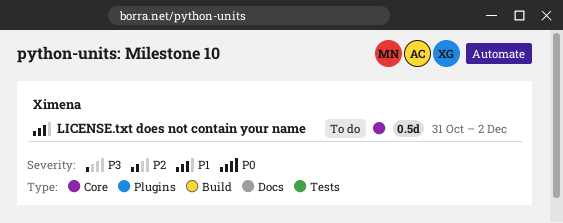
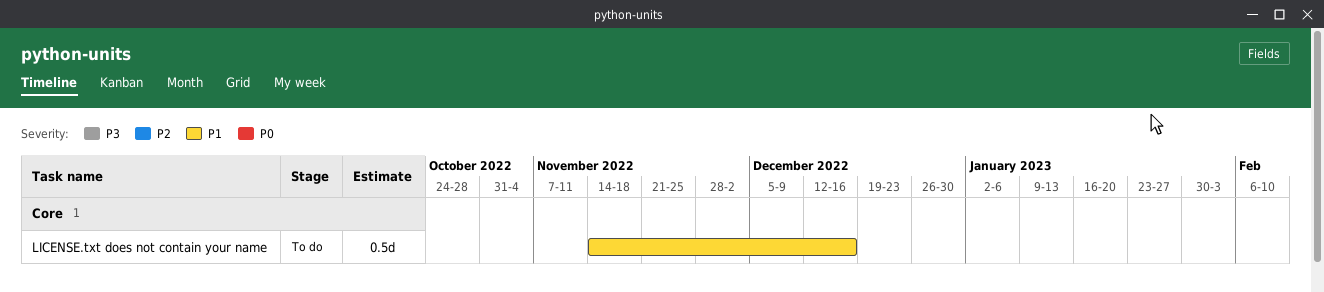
LICENSE.txt does not contain your name, start: Oct 31 -> Nov 14
LICENSE.txt does not contain your name, due: Dec 2 -> Dec 16

